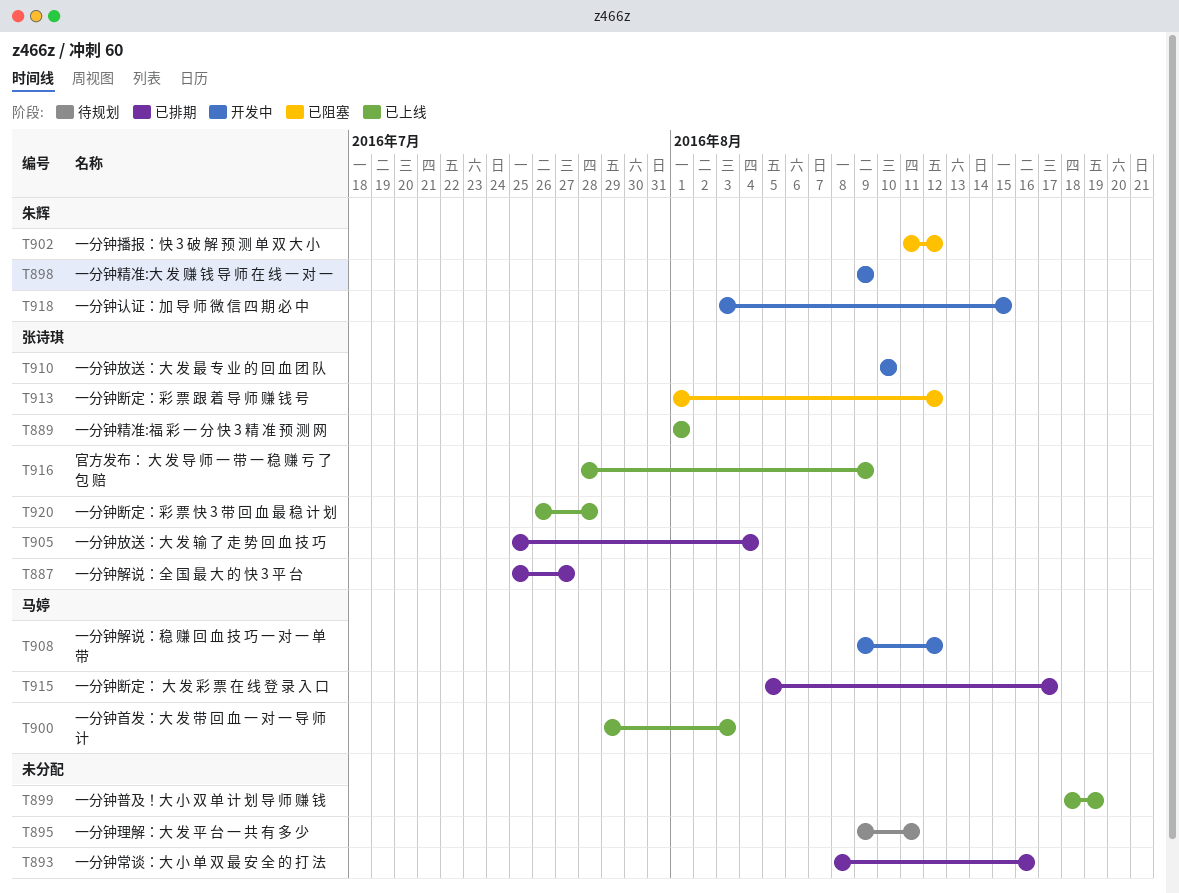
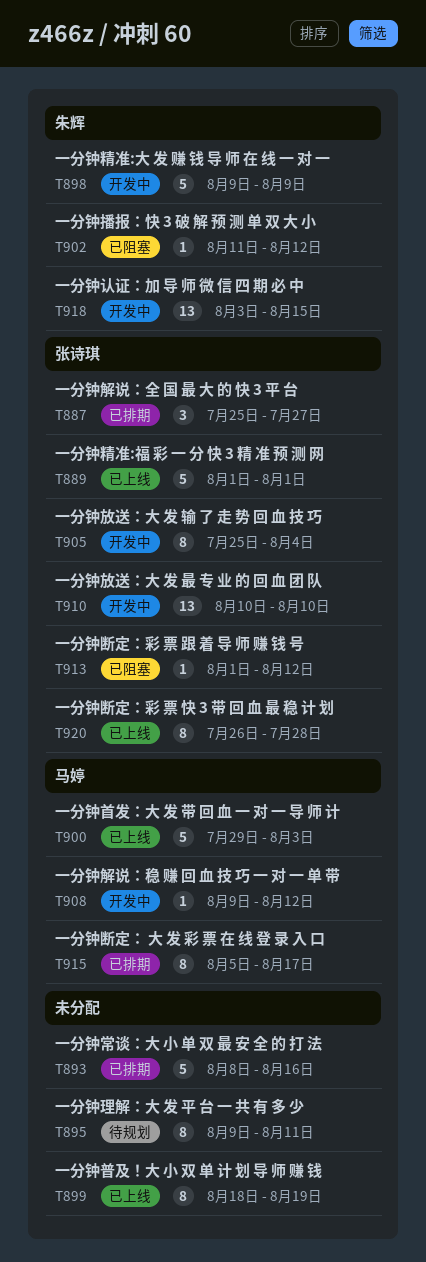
T905, status: 已排期 -> 开发中
T916: present -> none

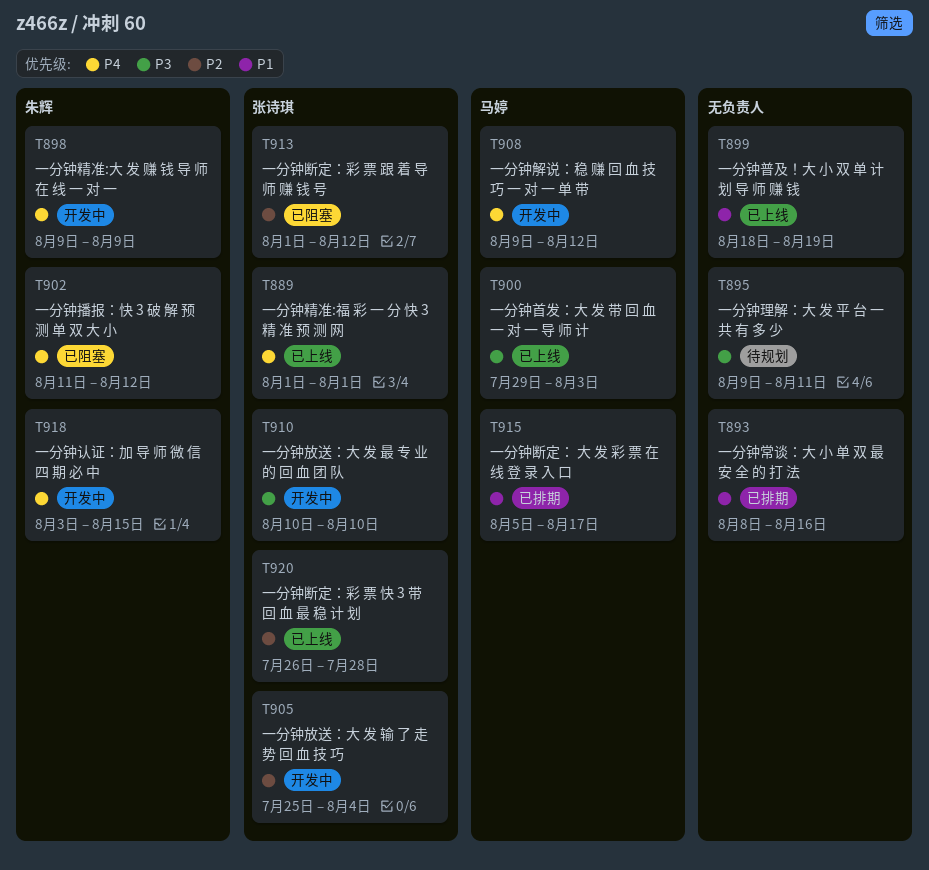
T887: present -> none

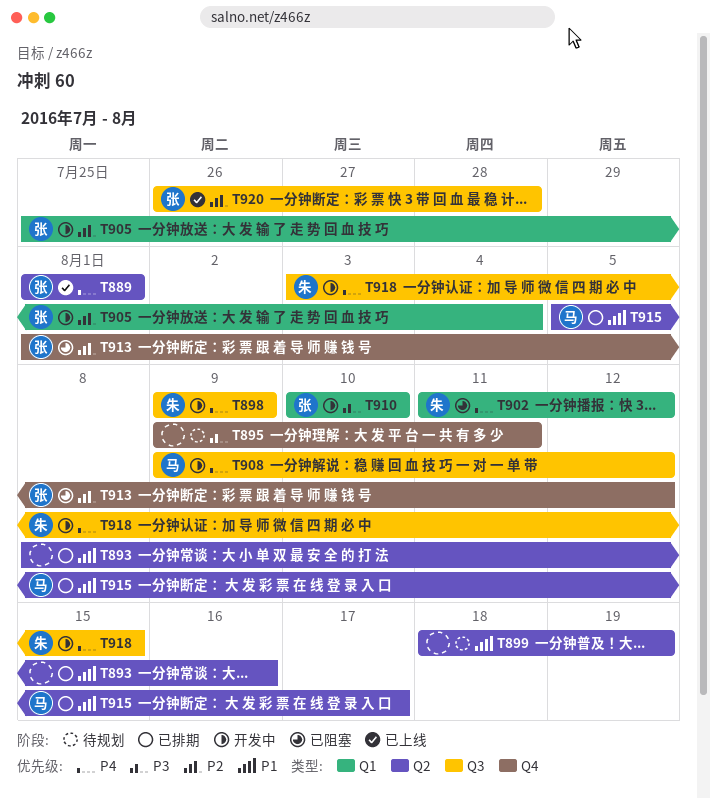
T899, status: 已上线 -> 待规划
T900: present -> none

